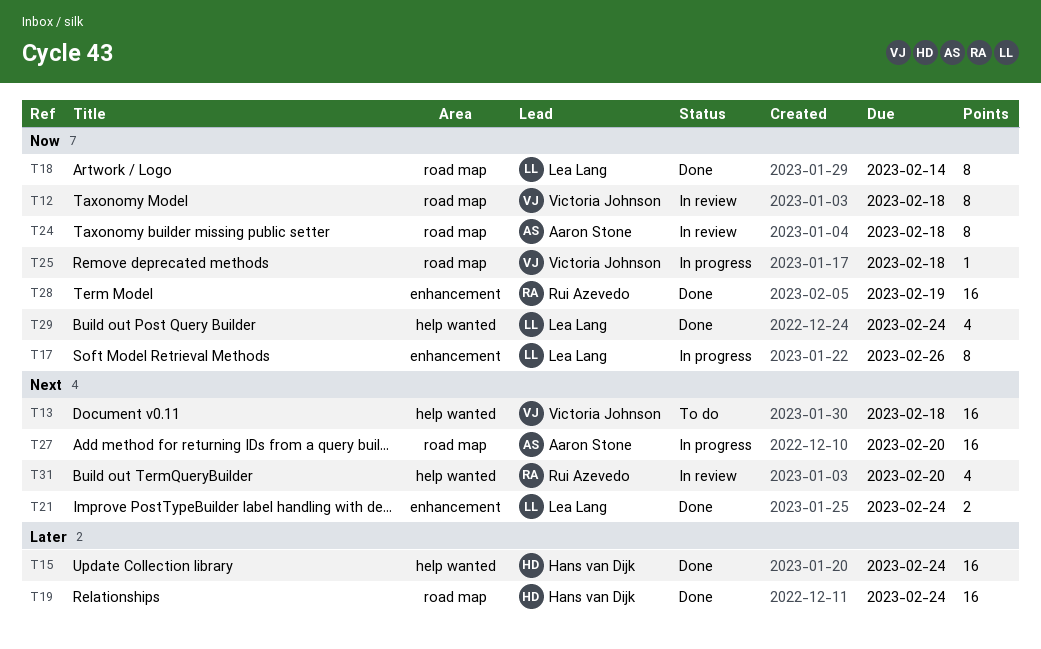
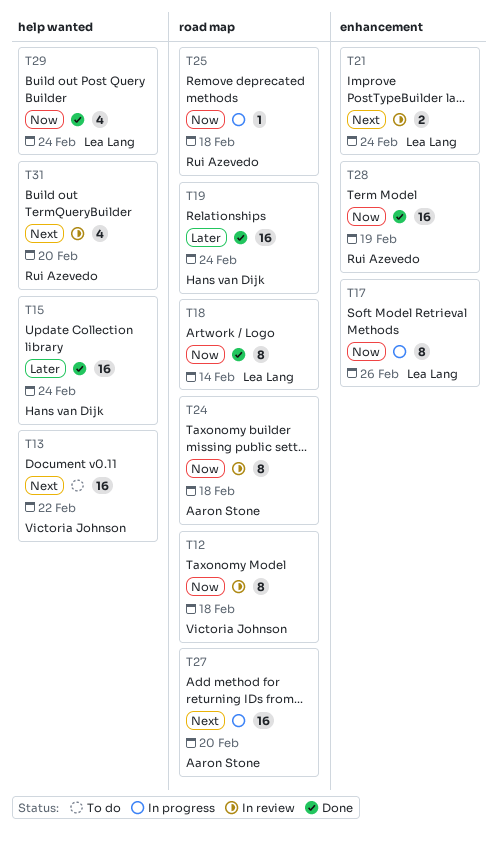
T13, due: Feb 18 -> Feb 22
T21, status: Done -> In review
T25, owner: Victoria Johnson -> Rui Azevedo

